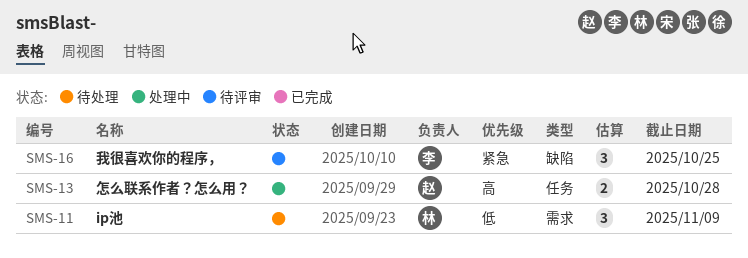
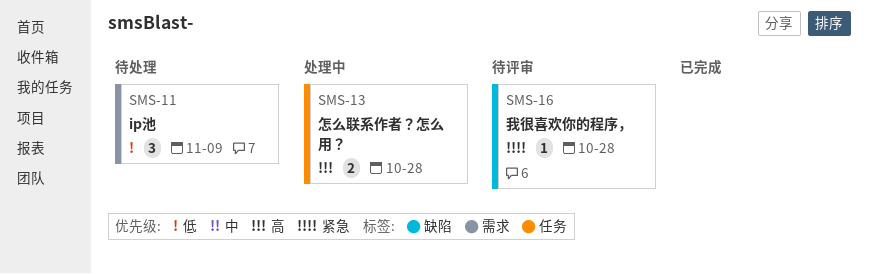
SMS-16, estimate: 3 -> 1
SMS-16, due: Oct 25 -> Oct 28

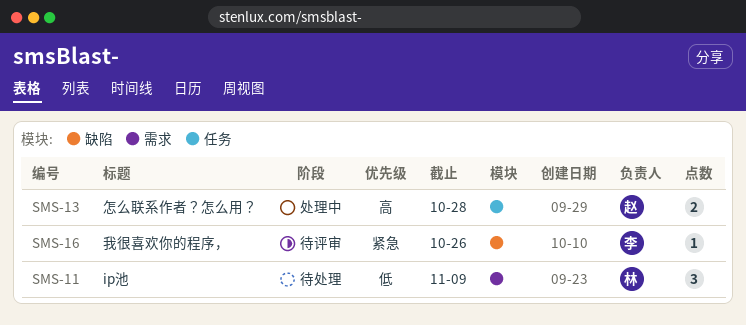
SMS-16, due: Oct 28 -> Oct 26

